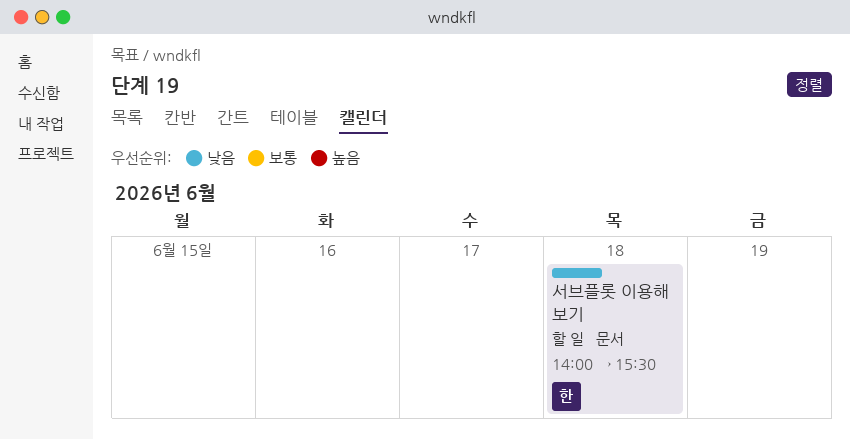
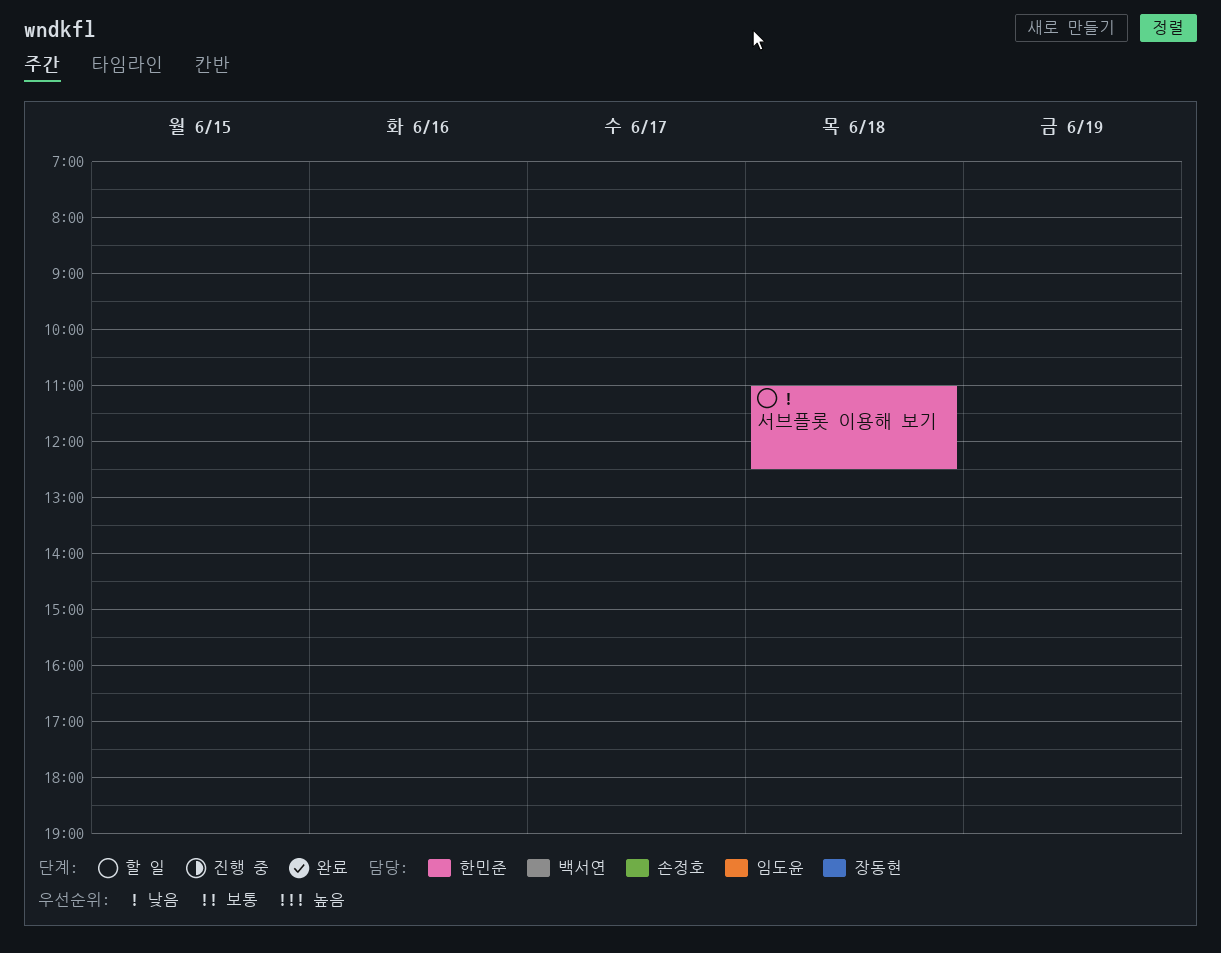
서브플롯 이용해 보기, begins: 14:00 -> 11:00
서브플롯 이용해 보기, ends: 15:30 -> 12:30

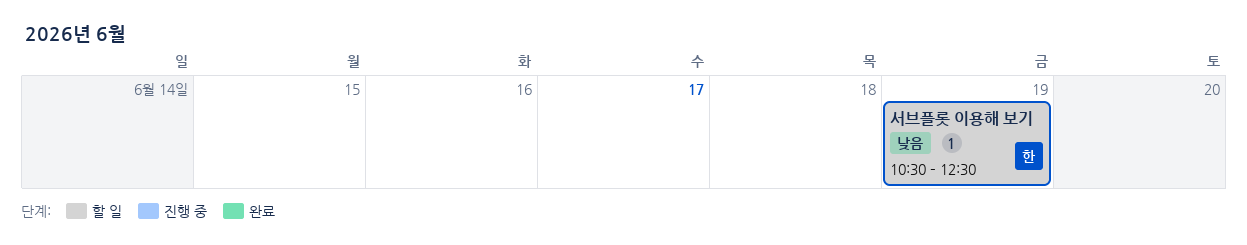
서브플롯 이용해 보기, day: Jun 18 -> Jun 19
서브플롯 이용해 보기, begins: 11:00 -> 10:30

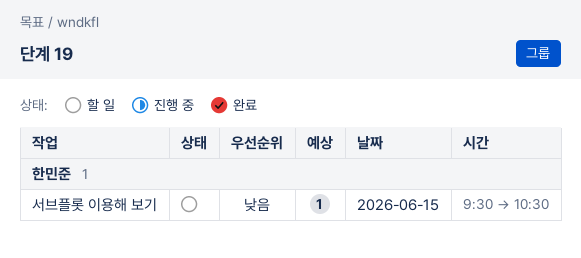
서브플롯 이용해 보기, day: Jun 19 -> Jun 15
서브플롯 이용해 보기, begins: 10:30 -> 09:30
서브플롯 이용해 보기, ends: 12:30 -> 10:30

